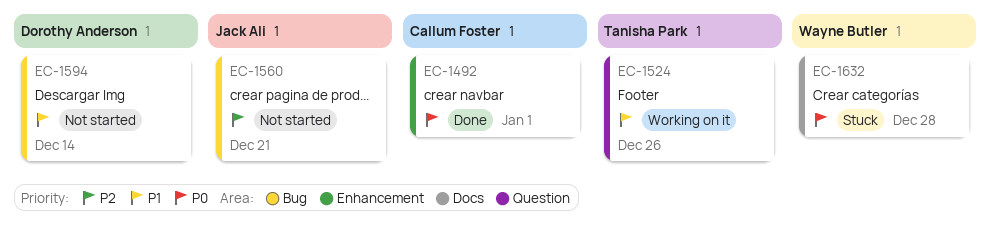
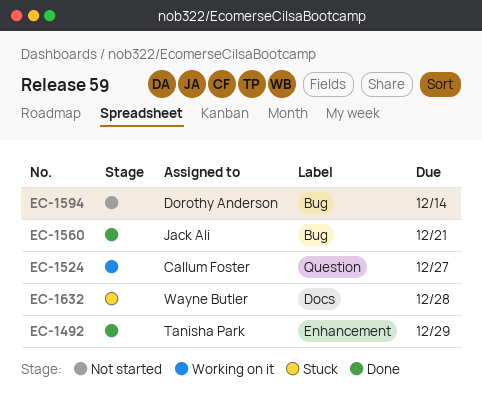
EC-1492, owner: Callum Foster -> Tanisha Park
EC-1492, due: Jan 1 -> Dec 29
EC-1524, owner: Tanisha Park -> Callum Foster
EC-1524, due: Dec 26 -> Dec 27
EC-1560, status: Not started -> Done

